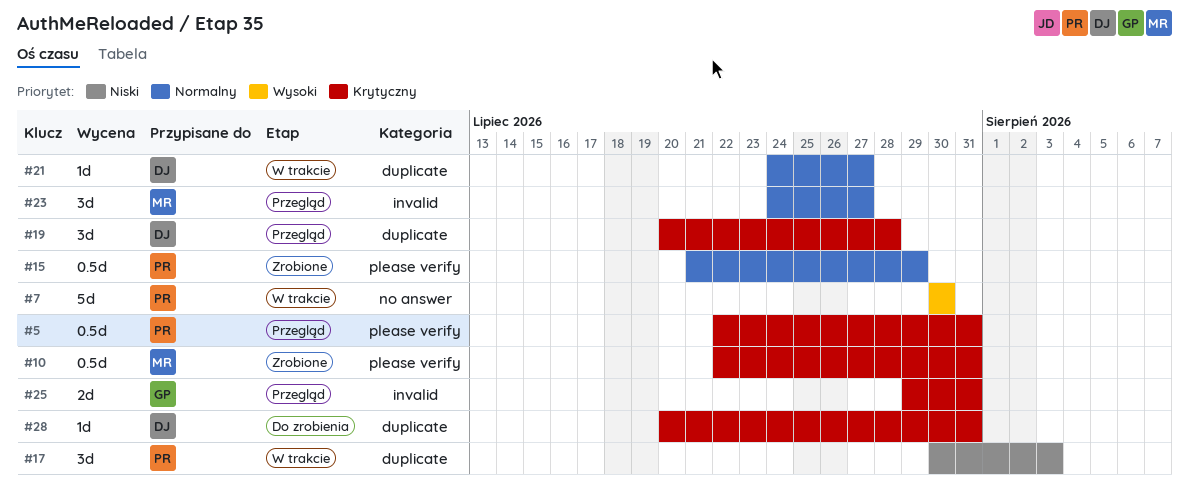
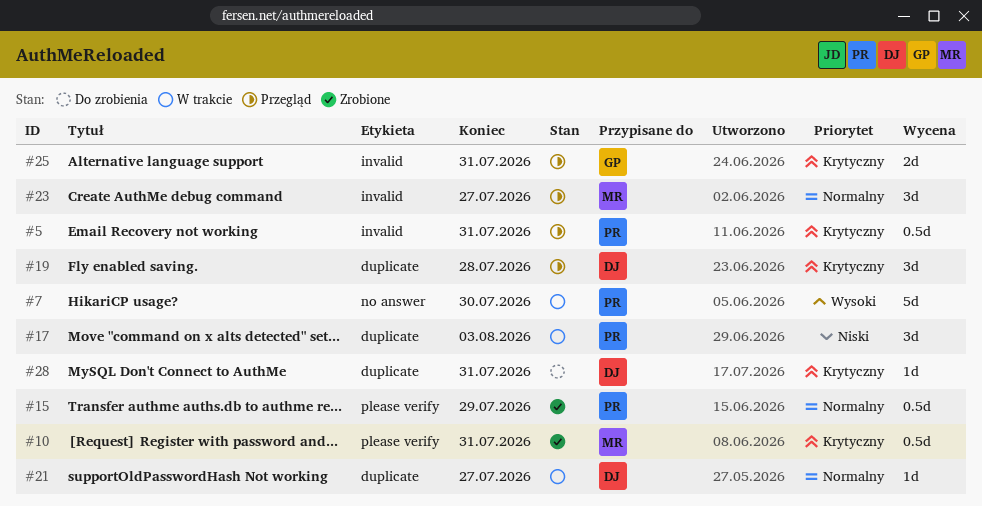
#5, label: please verify -> invalid

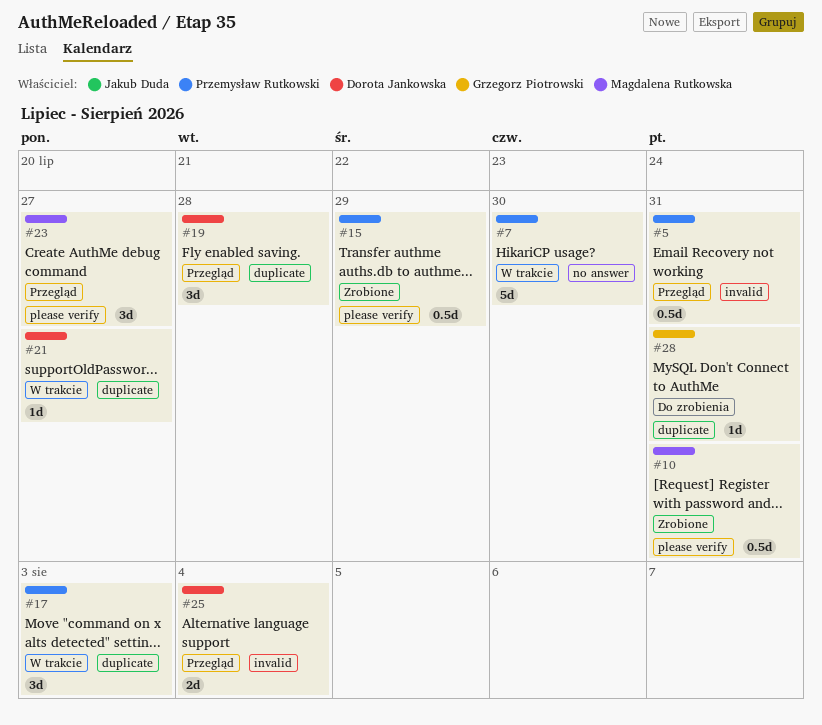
#23, label: invalid -> please verify
#25, owner: Grzegorz Piotrowski -> Dorota Jankowska
#25, due: Jul 31 -> Aug 4
#28, owner: Dorota Jankowska -> Grzegorz Piotrowski

